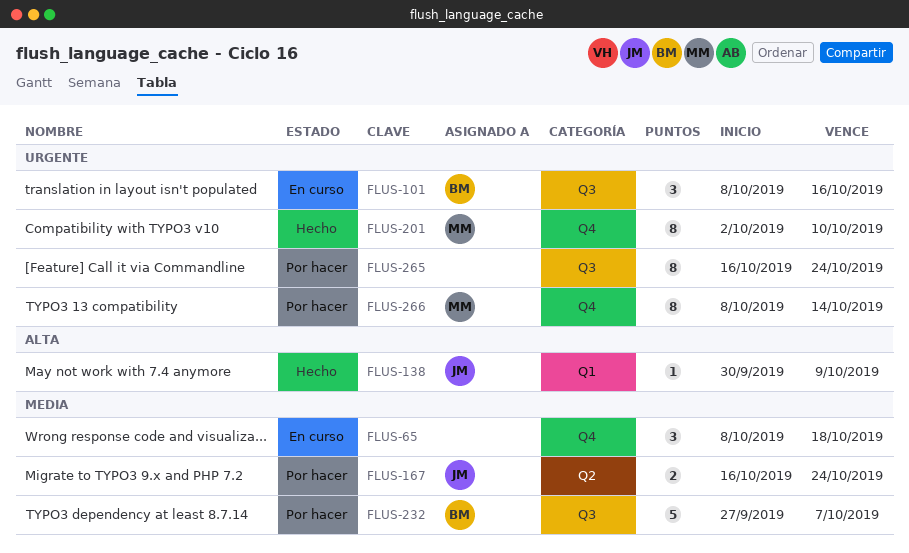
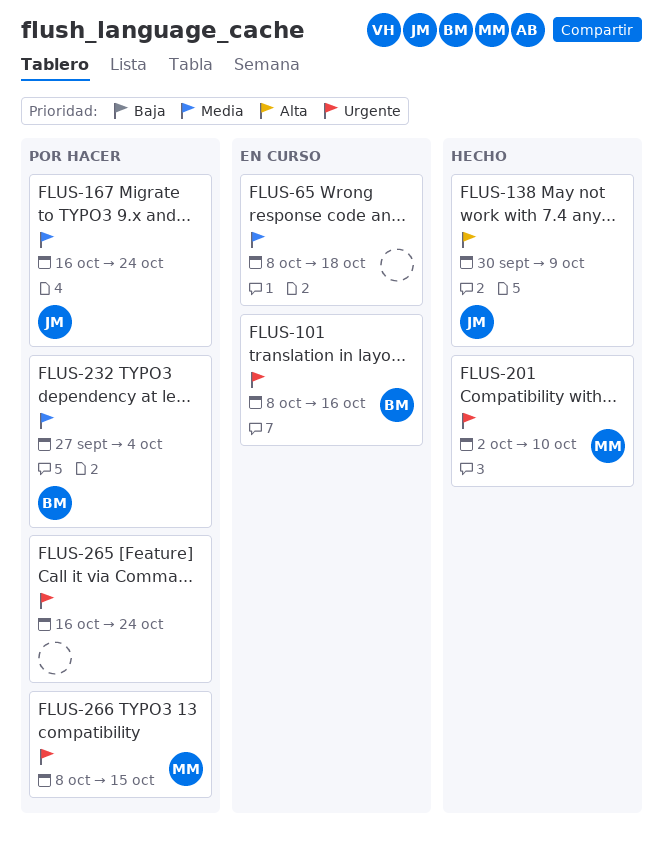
FLUS-232, due: Oct 7 -> Oct 4
FLUS-266, due: Oct 14 -> Oct 15

